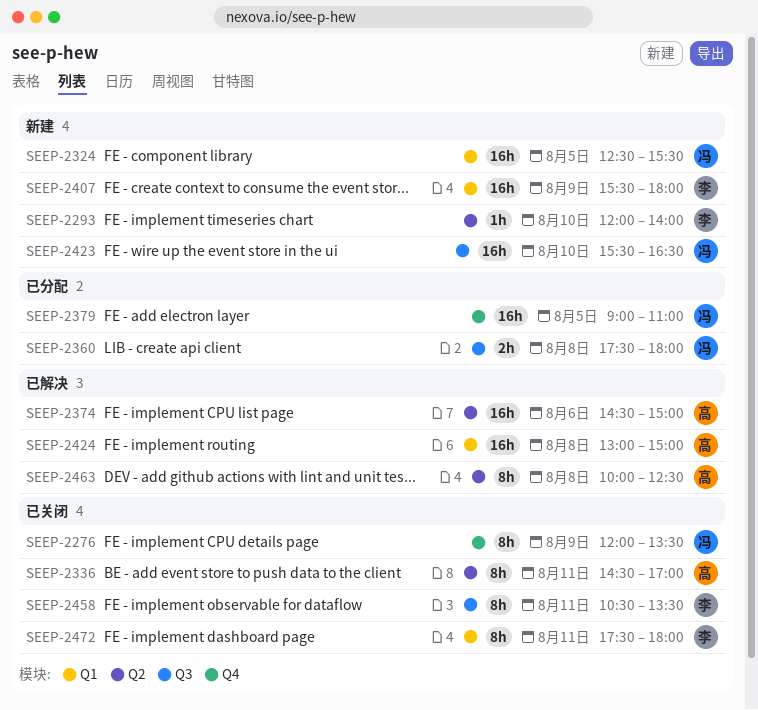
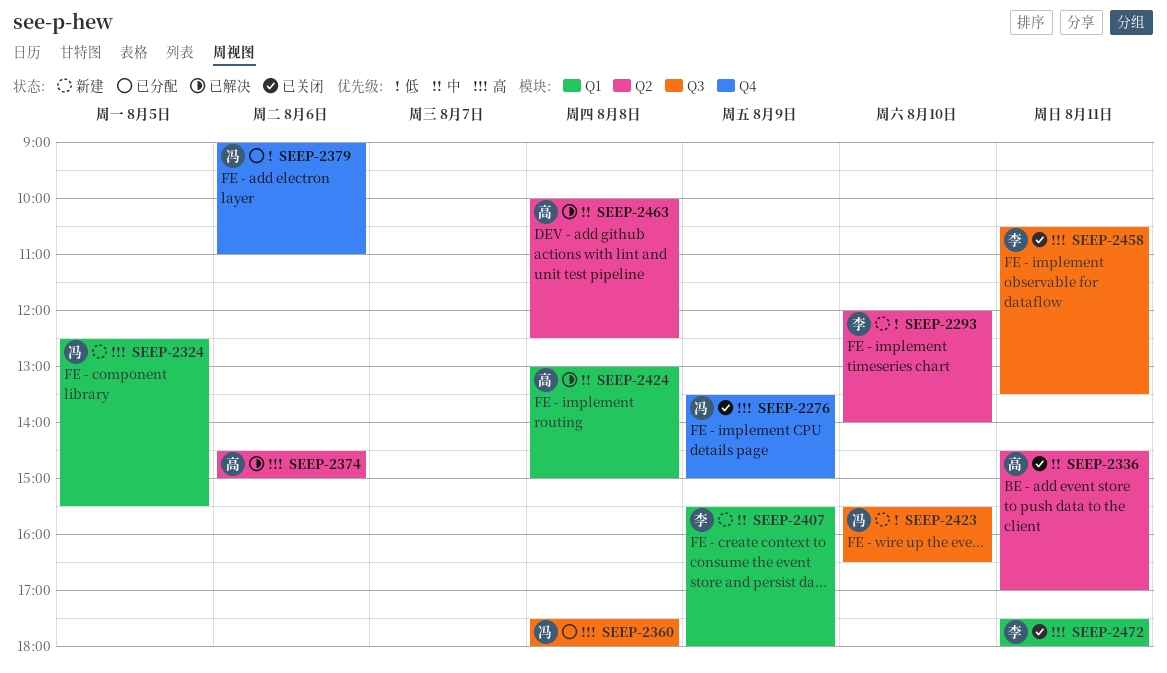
SEEP-2276, begins: 12:00 -> 13:30
SEEP-2276, ends: 13:30 -> 15:00
SEEP-2379, day: Aug 5 -> Aug 6

